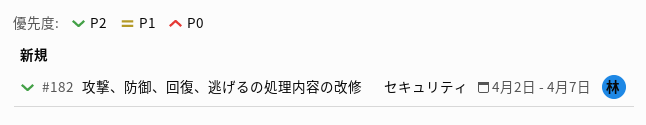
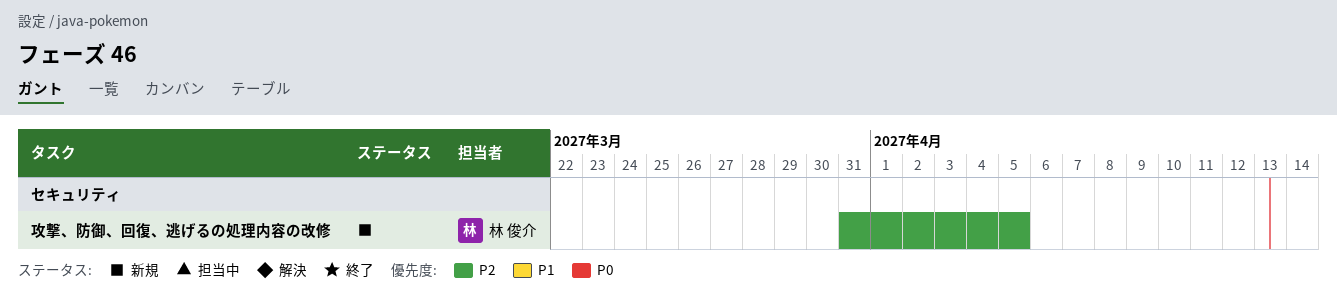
攻撃、防御、回復、逃げるの処理内容の改修, start: Apr 2 -> Mar 31
攻撃、防御、回復、逃げるの処理内容の改修, due: Apr 7 -> Apr 5

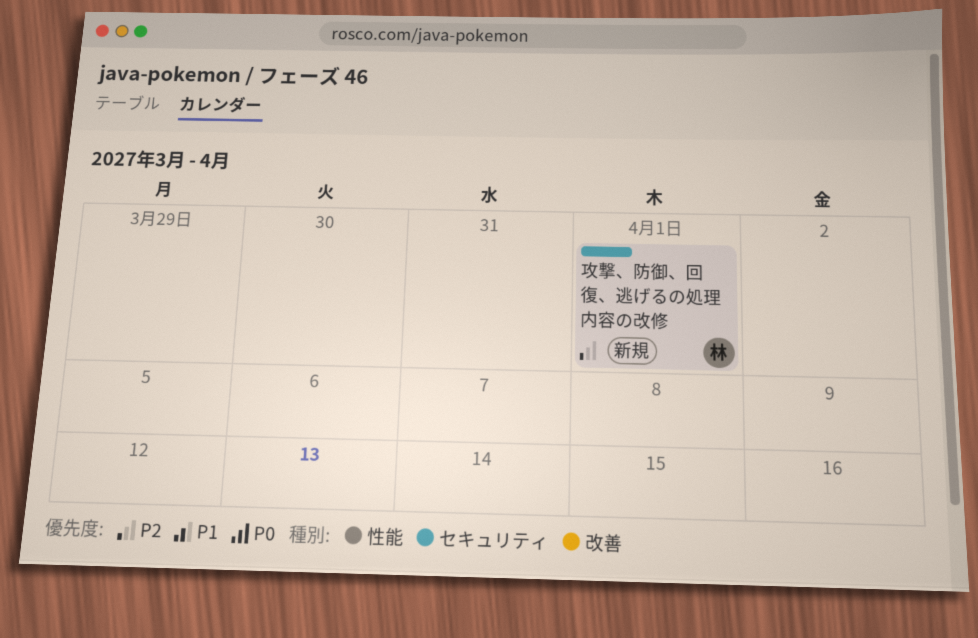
攻撃、防御、回復、逃げるの処理内容の改修, due: Apr 5 -> Apr 1

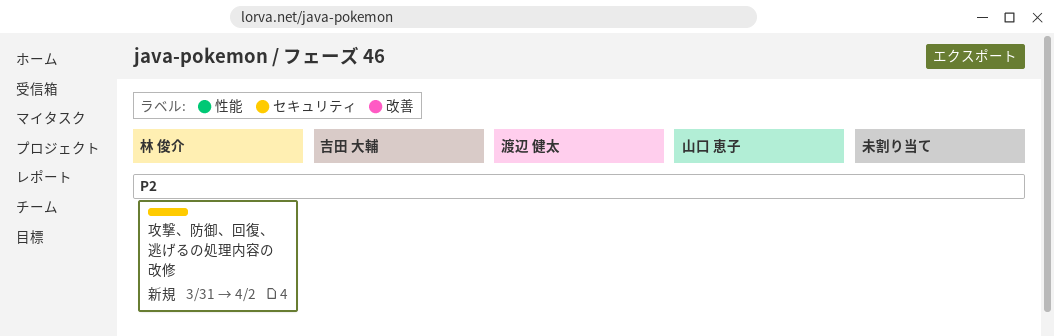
攻撃、防御、回復、逃げるの処理内容の改修, due: Apr 1 -> Apr 2

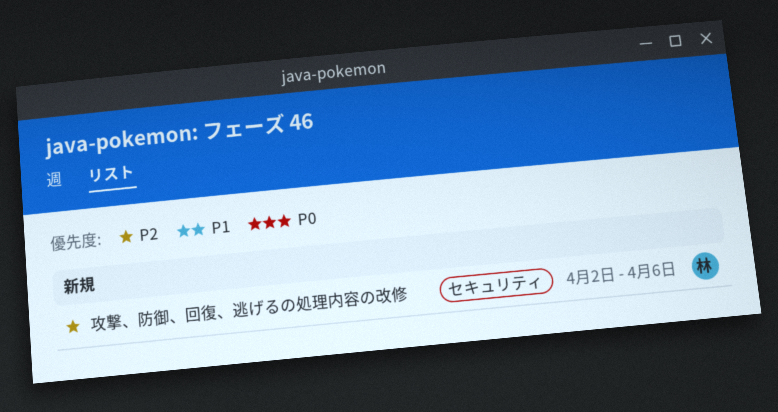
攻撃、防御、回復、逃げるの処理内容の改修, start: Mar 31 -> Apr 2
攻撃、防御、回復、逃げるの処理内容の改修, due: Apr 2 -> Apr 6

